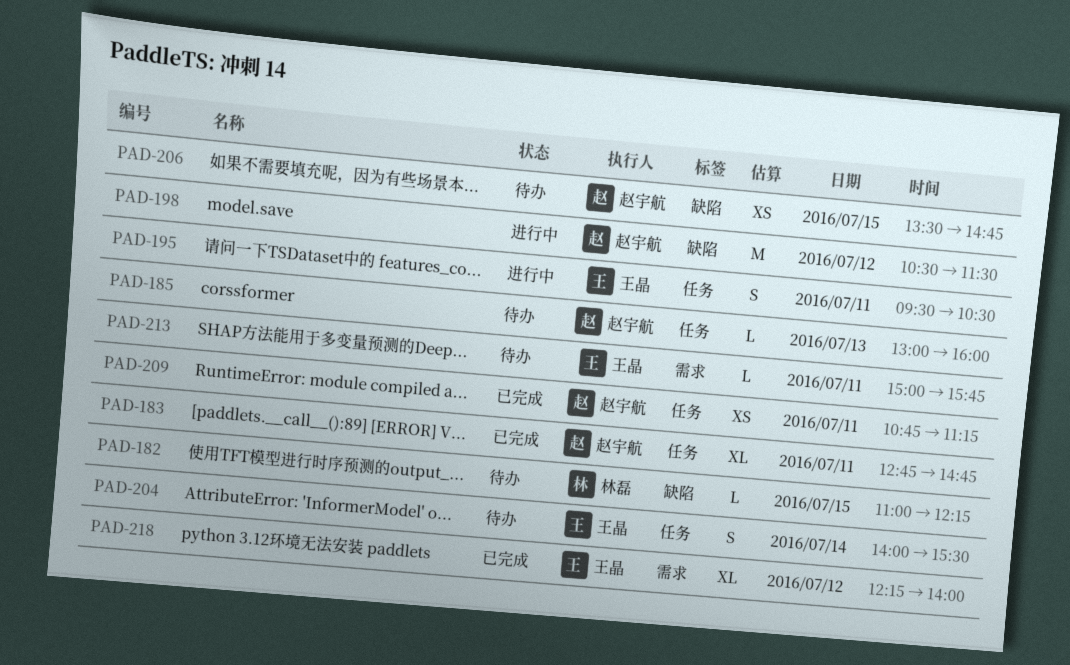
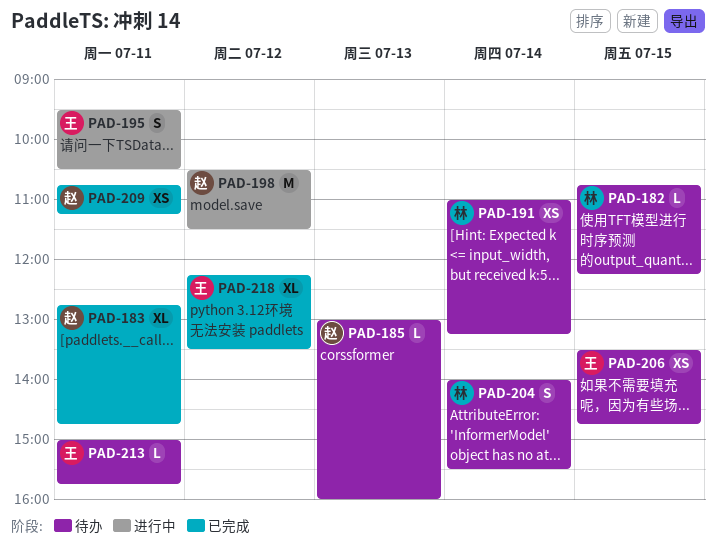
PAD-182, begins: 11:00 -> 10:45
PAD-191: none -> present
PAD-204, owner: 王晶 -> 林磊
PAD-206, owner: 赵宇航 -> 王晶
PAD-218, ends: 14:00 -> 13:30

